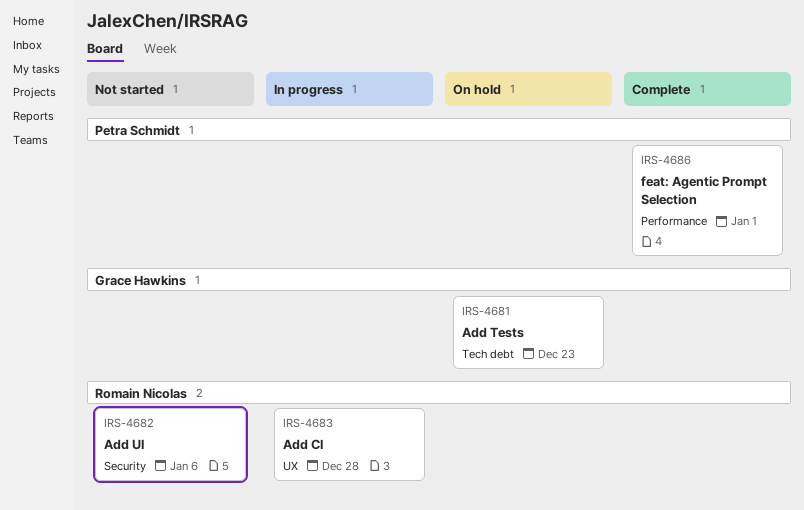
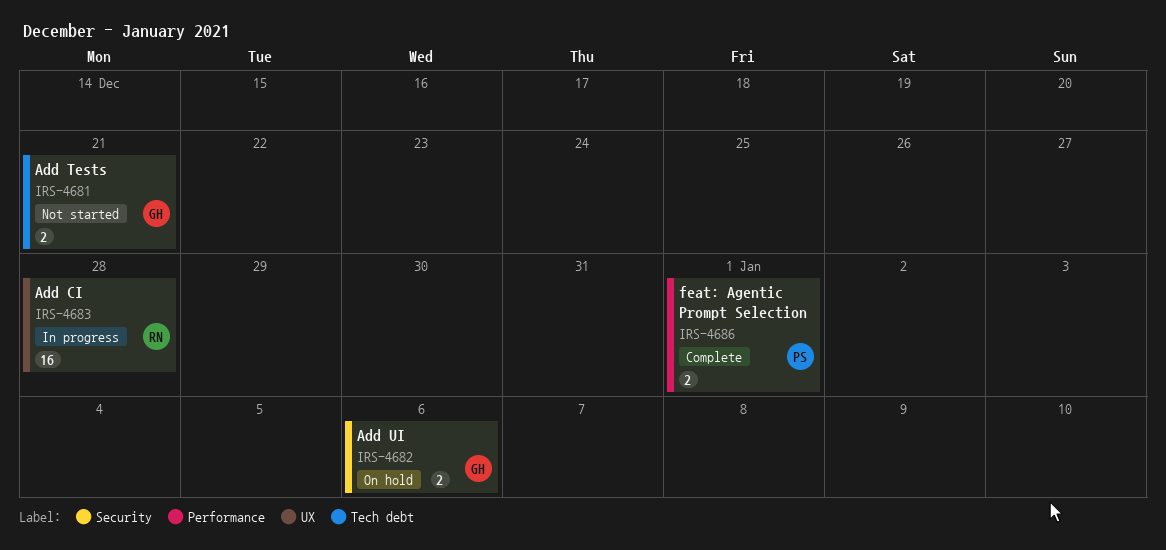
IRS-4681, status: On hold -> Not started
IRS-4681, due: Dec 23 -> Dec 21
IRS-4682, status: Not started -> On hold
IRS-4682, owner: Romain Nicolas -> Grace Hawkins

